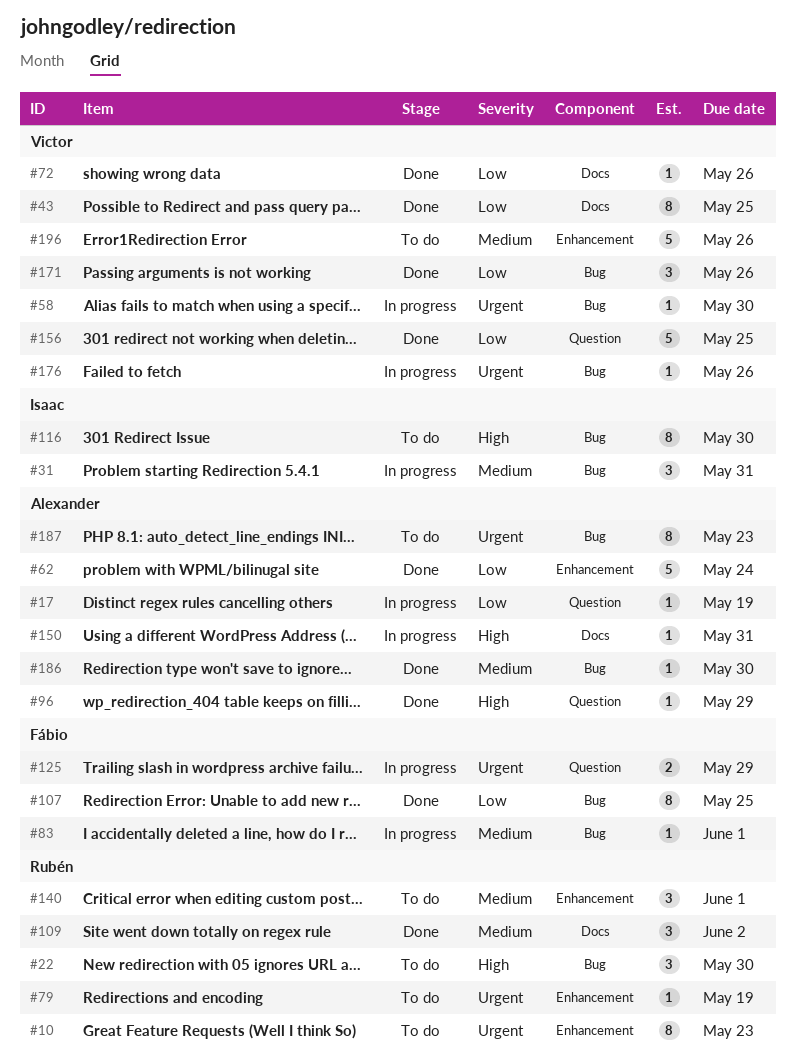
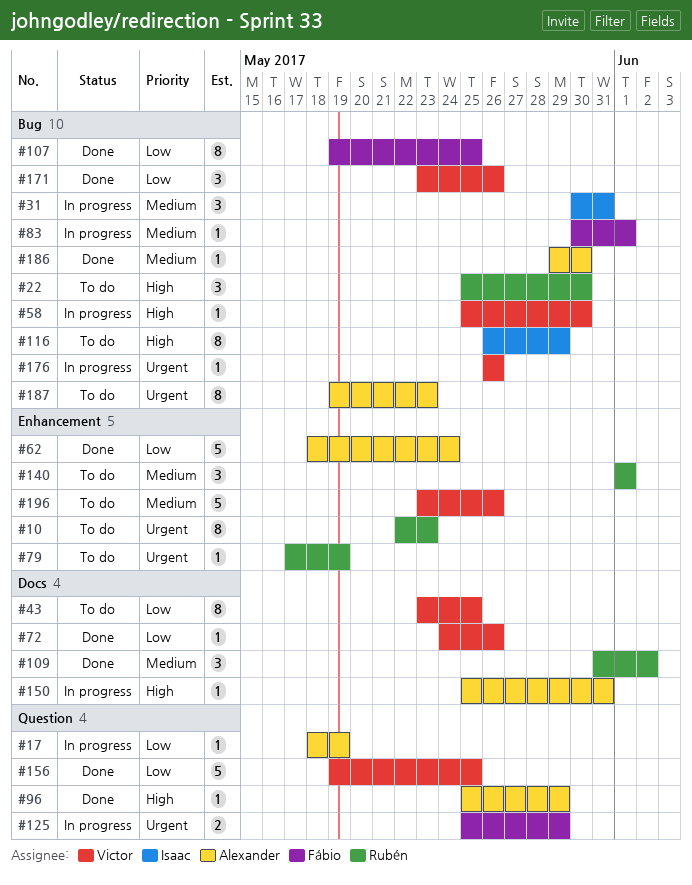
#43, status: Done -> To do
#58, priority: Urgent -> High
#116, due: May 30 -> May 29

